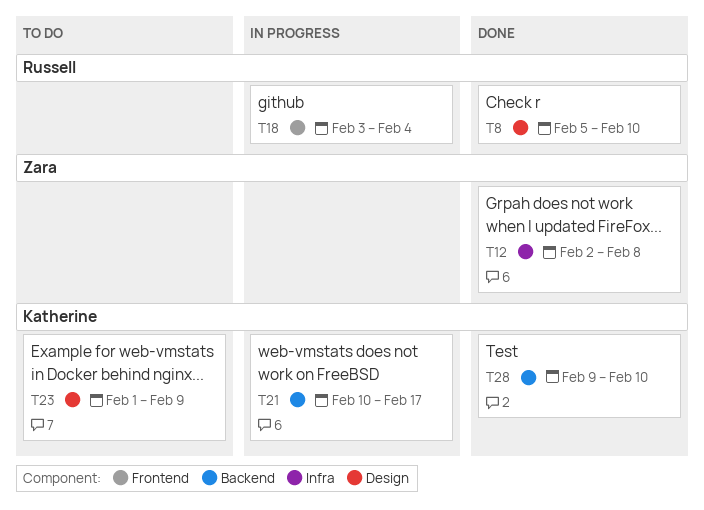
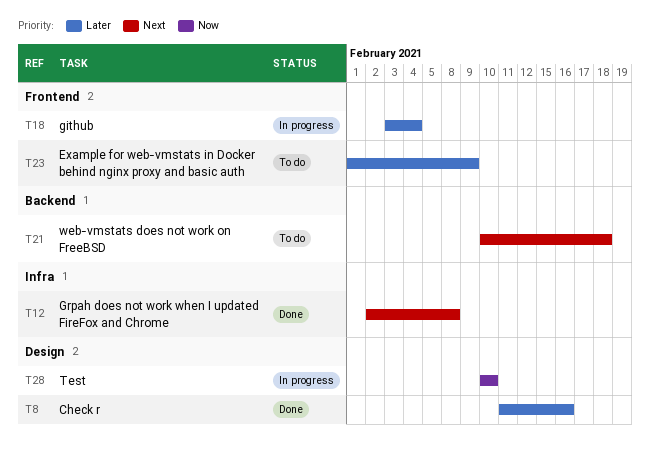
T8, start: Feb 5 -> Feb 11
T8, due: Feb 10 -> Feb 16
T21, status: In progress -> To do
T21, due: Feb 17 -> Feb 18
T23, label: Design -> Frontend
T28, status: Done -> In progress
T28, label: Backend -> Design
T28, start: Feb 9 -> Feb 10

